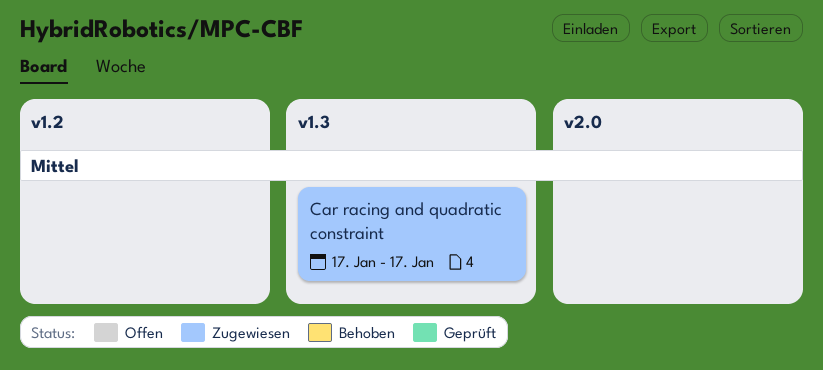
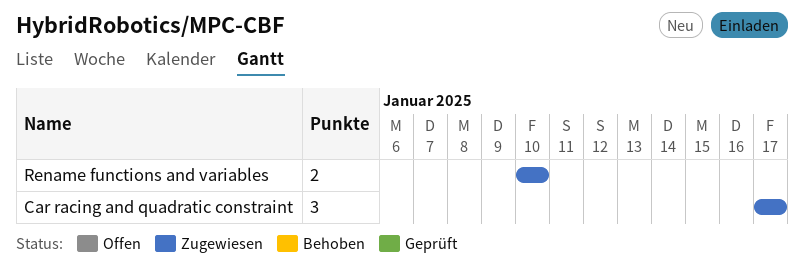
Rename functions and variables: none -> present

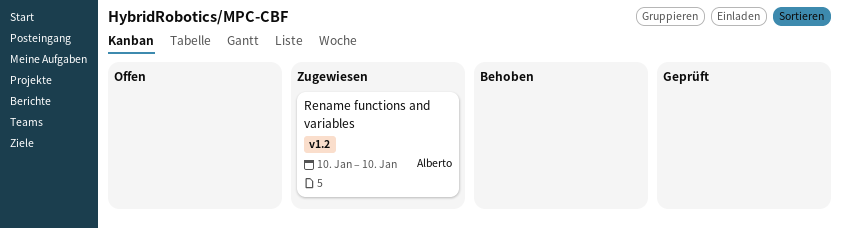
Car racing and quadratic constraint: present -> none

